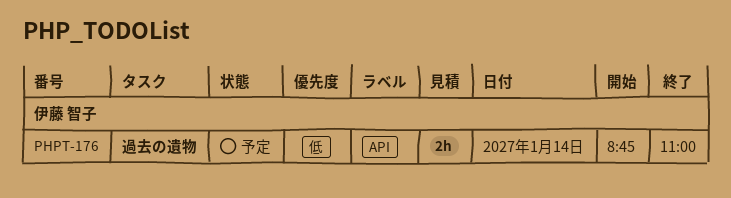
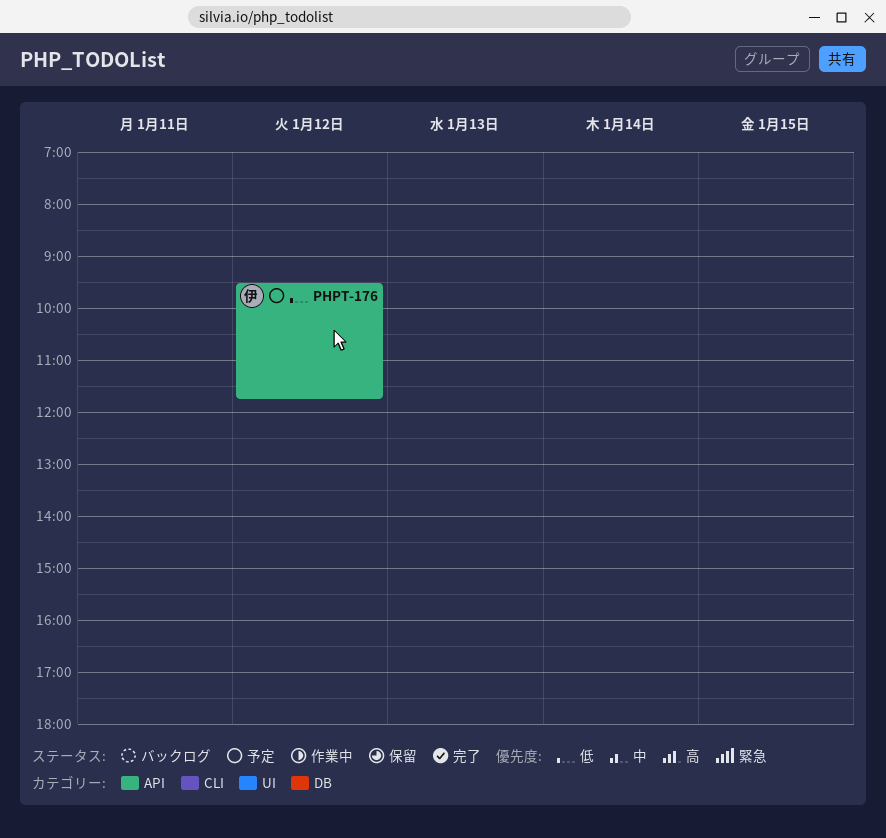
PHPT-176, day: Jan 14 -> Jan 12
PHPT-176, begins: 08:45 -> 09:30
PHPT-176, ends: 11:00 -> 11:45

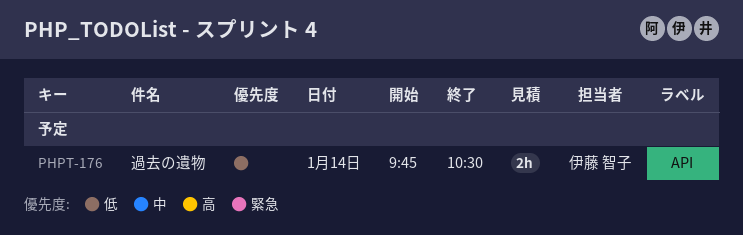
PHPT-176, day: Jan 12 -> Jan 14
PHPT-176, begins: 09:30 -> 09:45
PHPT-176, ends: 11:45 -> 10:30

